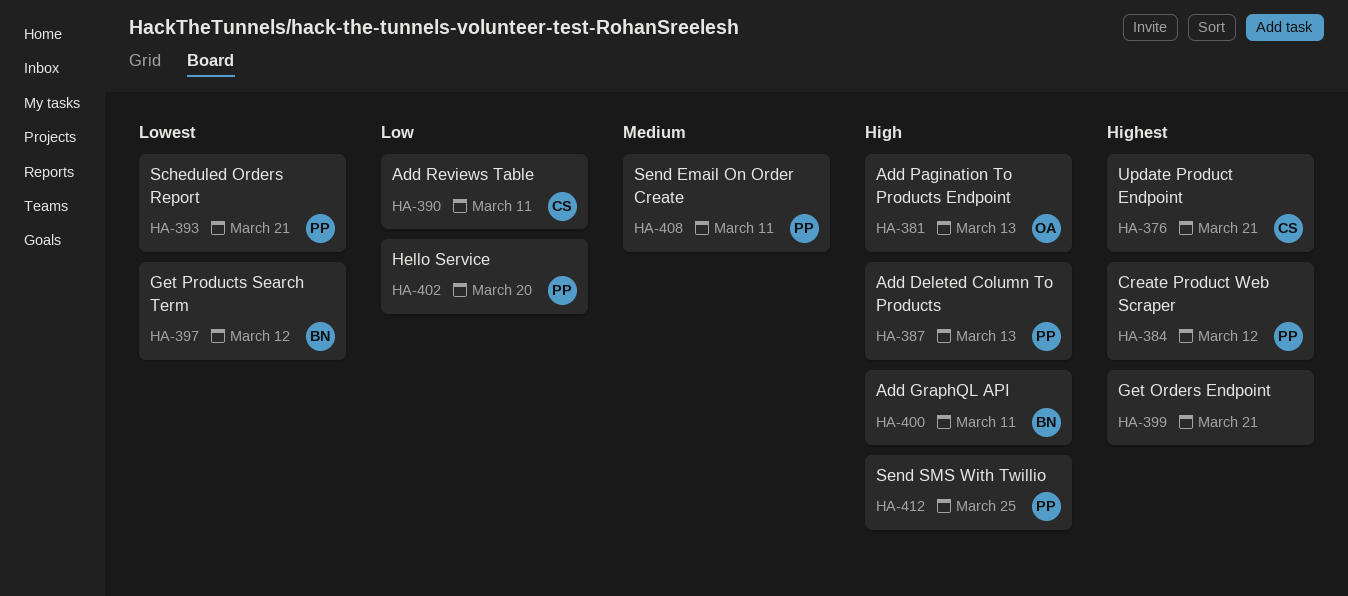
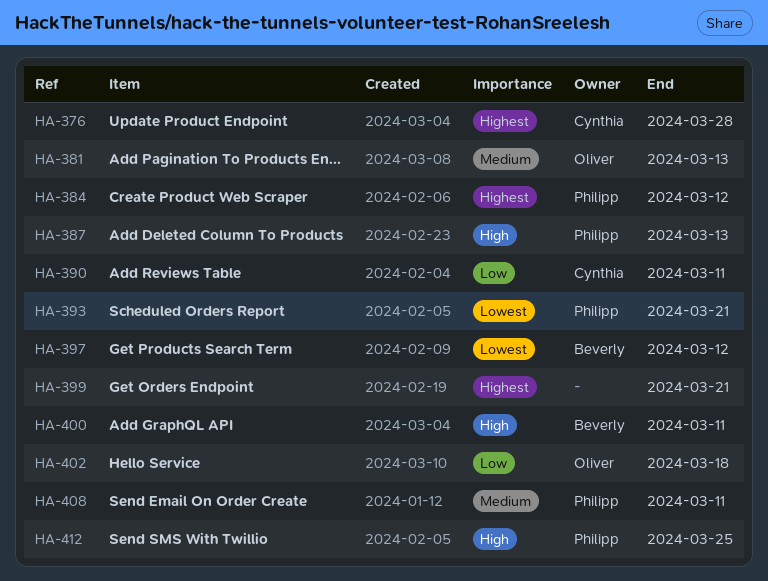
HA-376, due: Mar 21 -> Mar 28
HA-381, priority: High -> Medium
HA-402, owner: Philipp -> Oliver
HA-402, due: Mar 20 -> Mar 18

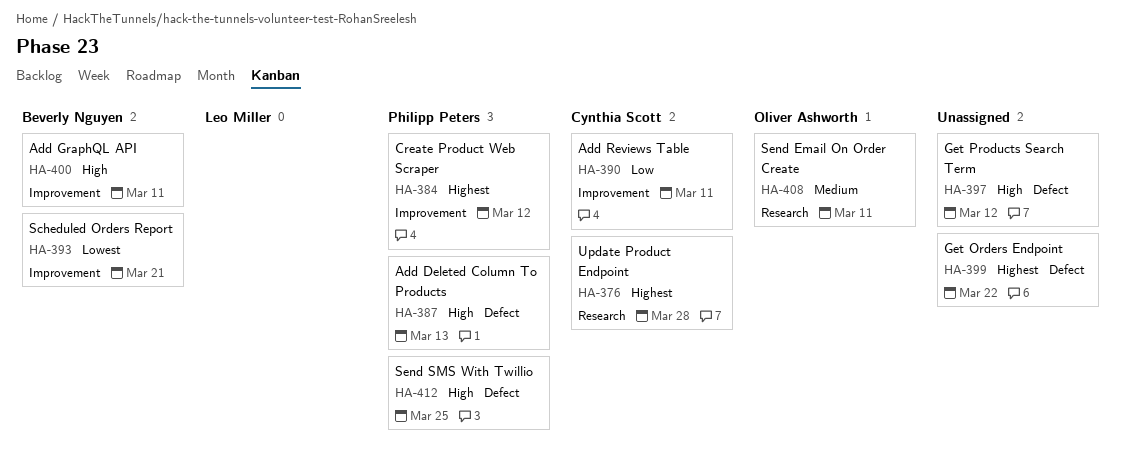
HA-381: present -> none
HA-393, owner: Philipp Peters -> Beverly Nguyen
HA-397, owner: Beverly Nguyen -> none
HA-397, priority: Lowest -> High
HA-399, due: Mar 21 -> Mar 22
HA-402: present -> none
HA-408, owner: Philipp Peters -> Oliver Ashworth

